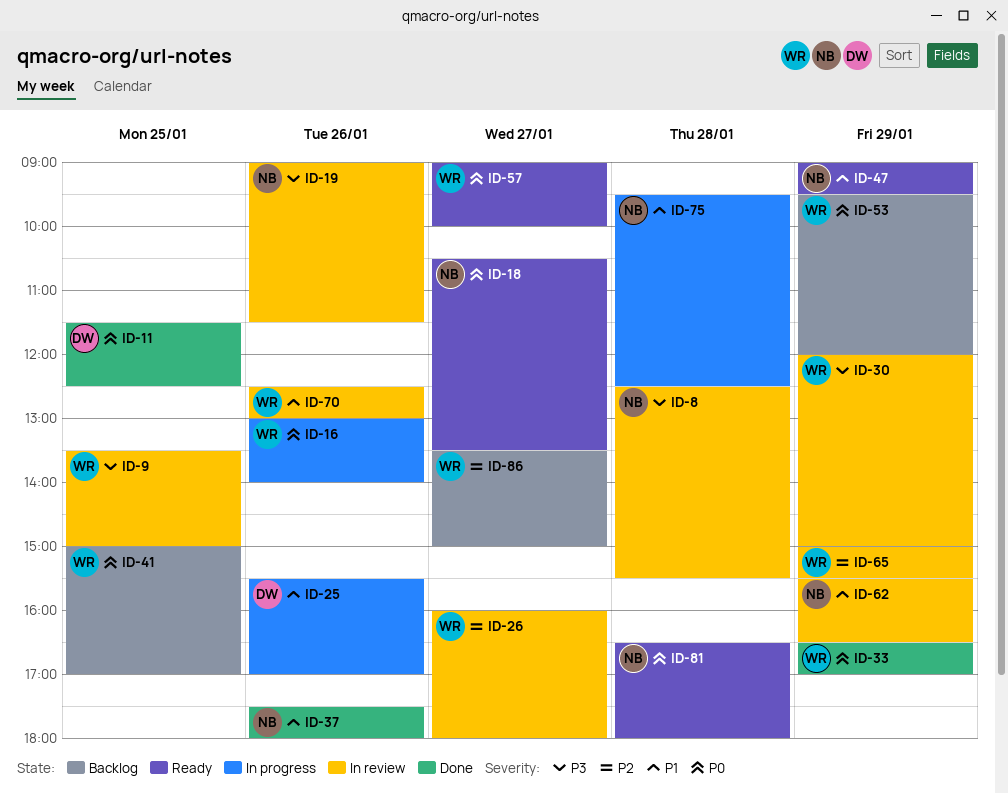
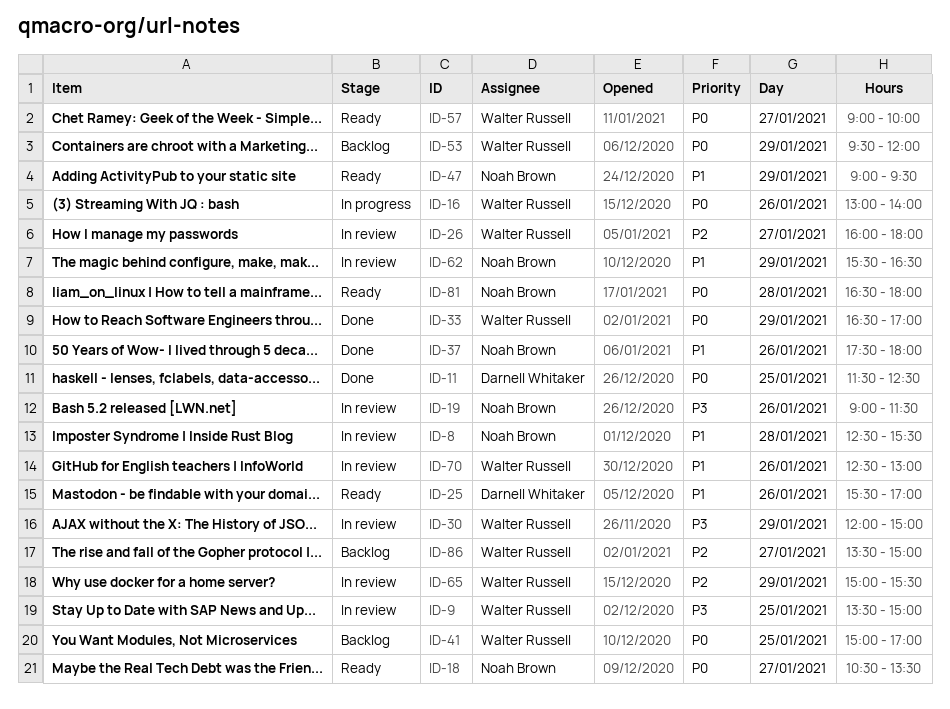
ID-8, priority: P3 -> P1
ID-25, status: In progress -> Ready
ID-75: present -> none

